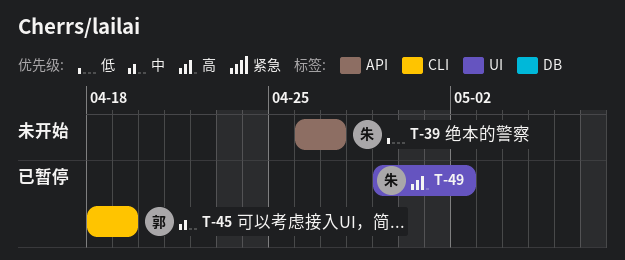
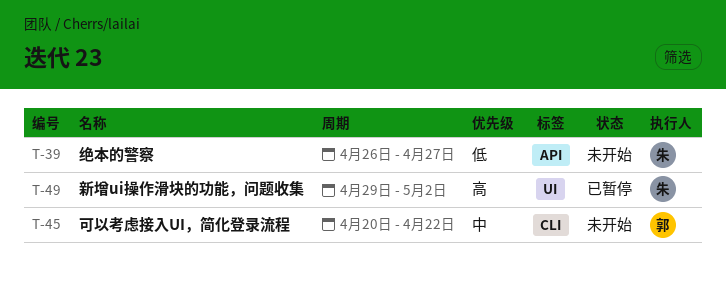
T-45, status: 已暂停 -> 未开始
T-45, start: Apr 18 -> Apr 20
T-45, due: Apr 19 -> Apr 22

